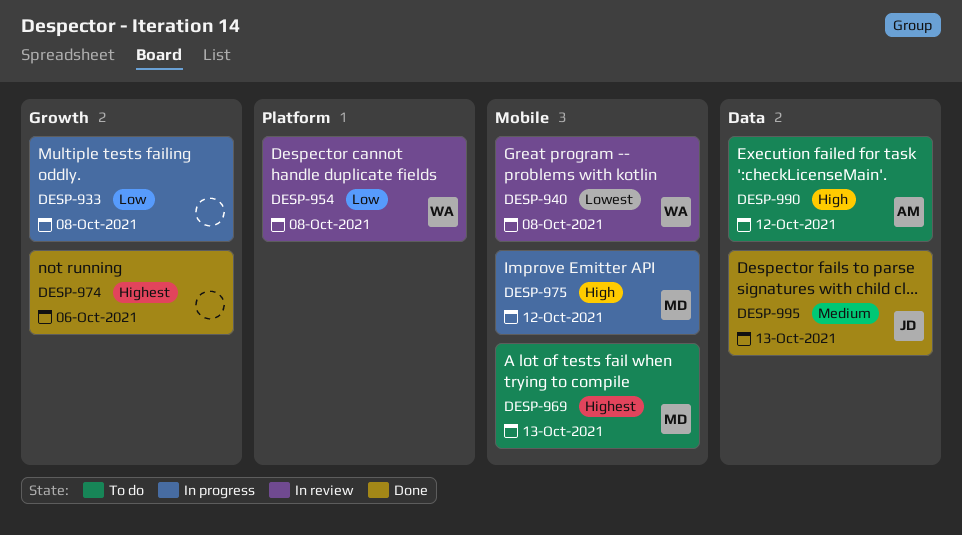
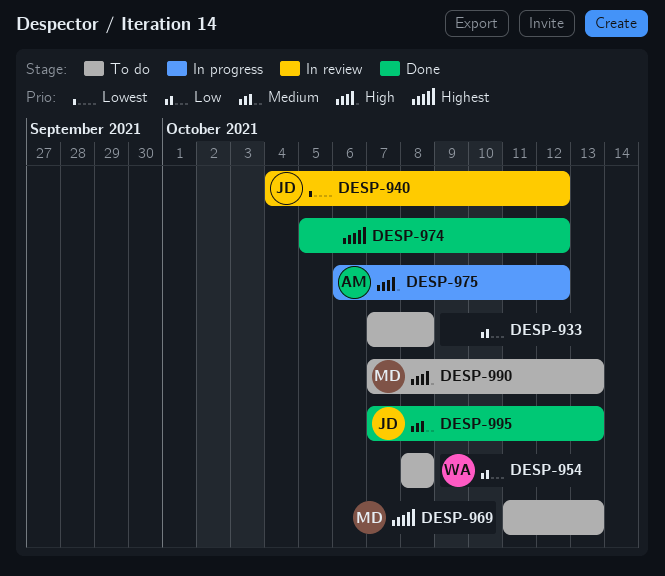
DESP-933, status: In progress -> To do
DESP-940, owner: WA -> JD
DESP-940, due: Oct 8 -> Oct 12
DESP-954, status: In review -> To do
DESP-974, due: Oct 6 -> Oct 12
DESP-975, owner: MD -> AM
DESP-990, owner: AM -> MD
DESP-990, due: Oct 12 -> Oct 13

